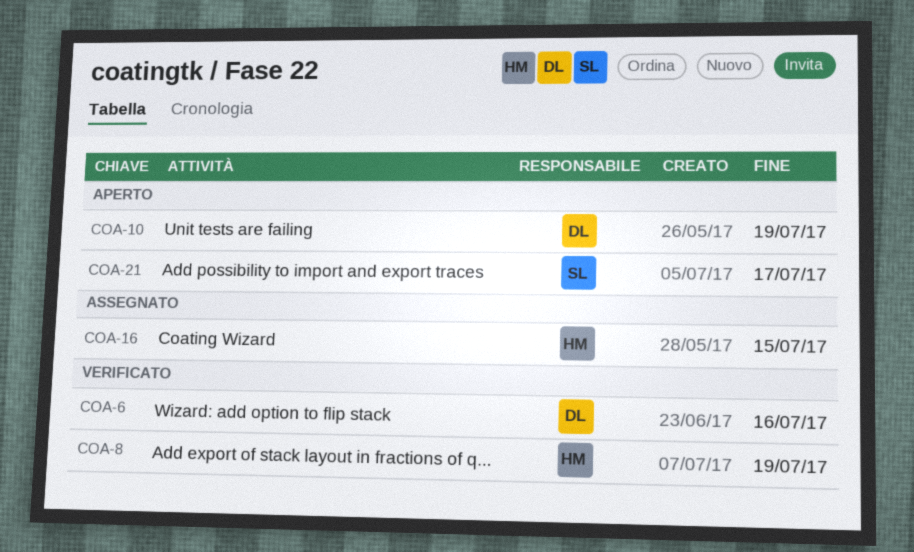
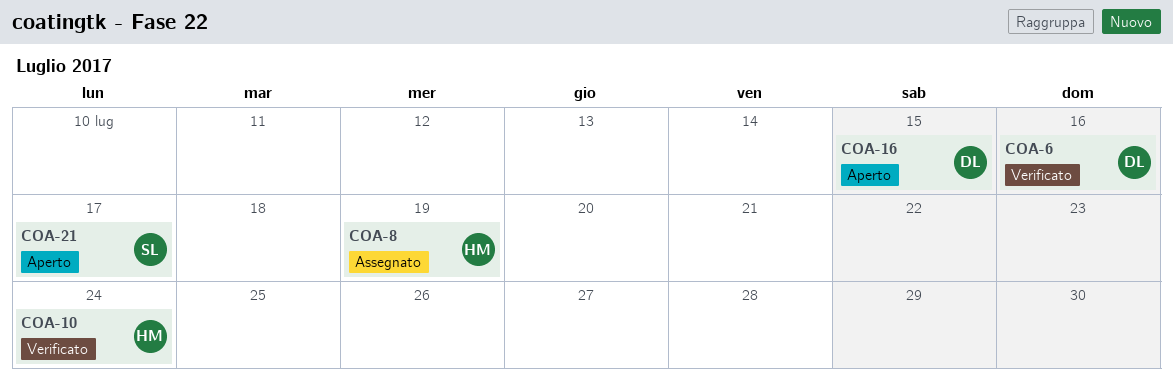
COA-8, status: Verificato -> Assegnato
COA-10, status: Aperto -> Verificato
COA-10, owner: DL -> HM
COA-10, due: Jul 19 -> Jul 24
COA-16, status: Assegnato -> Aperto
COA-16, owner: HM -> DL

